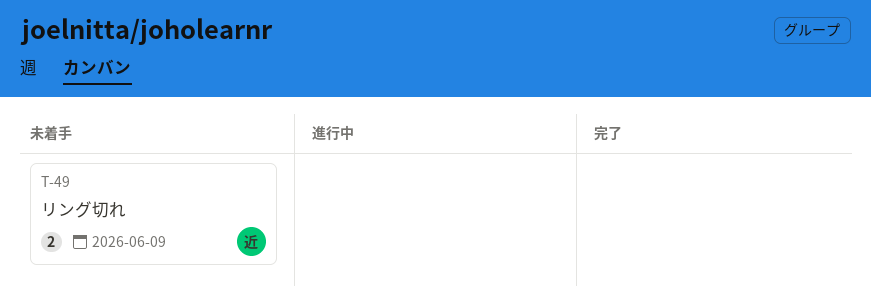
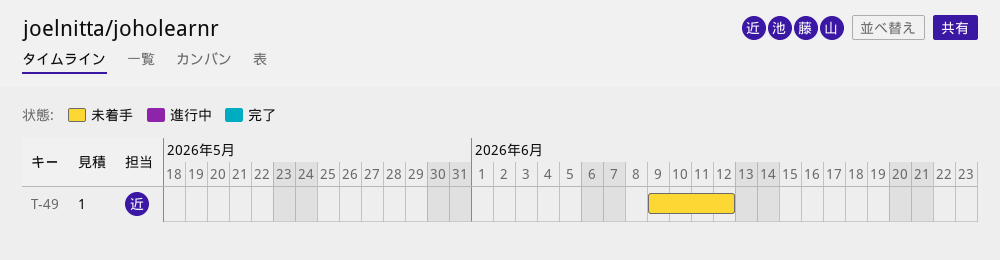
T-49, estimate: 2 -> 1
T-49, due: Jun 9 -> Jun 12

